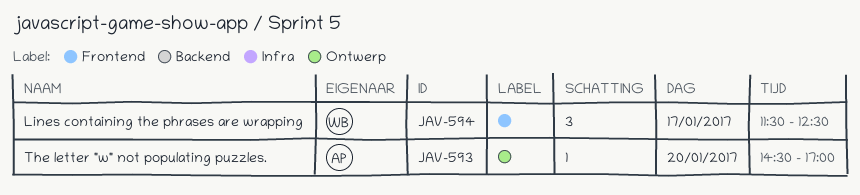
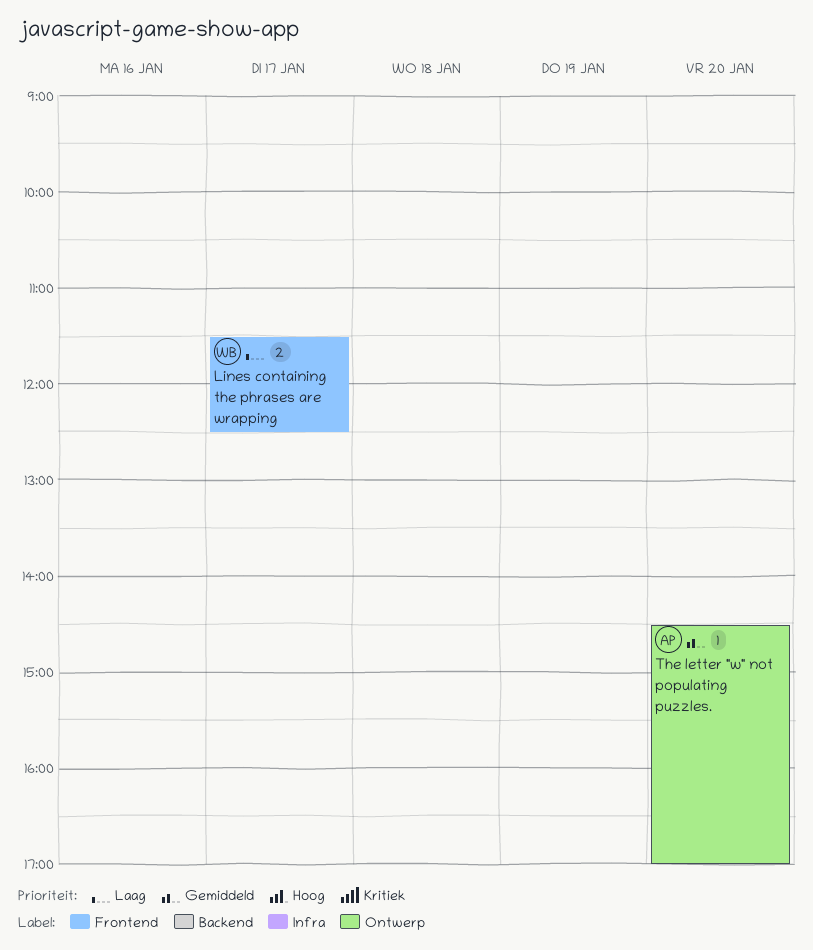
Lines containing the phrases are wrapping, estimate: 3 -> 2

